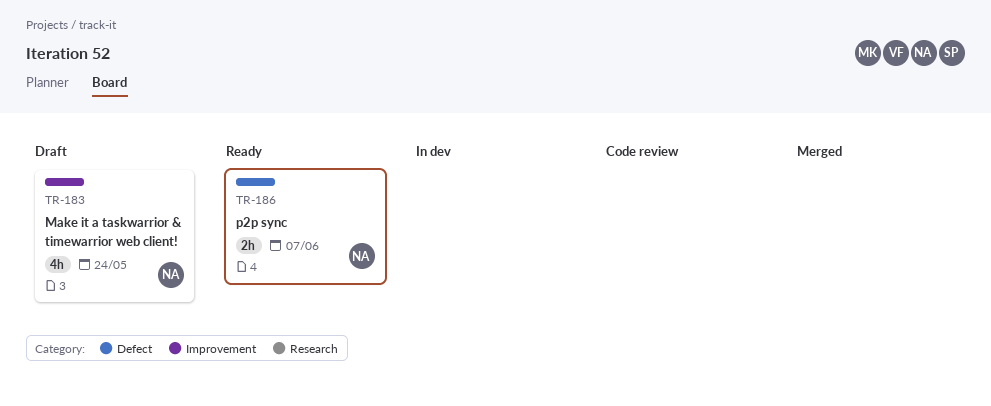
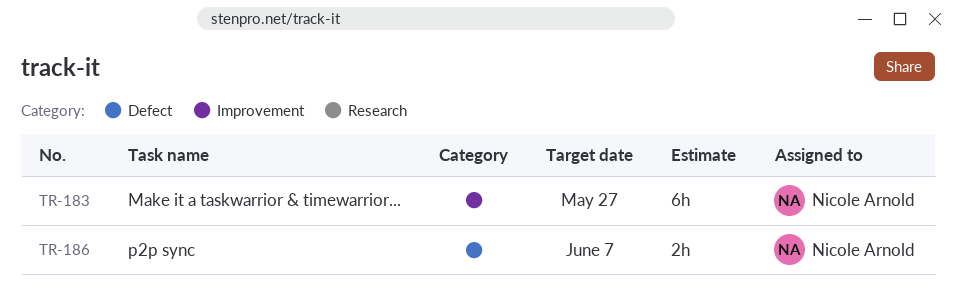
TR-183, estimate: 4h -> 6h
TR-183, due: May 24 -> May 27

